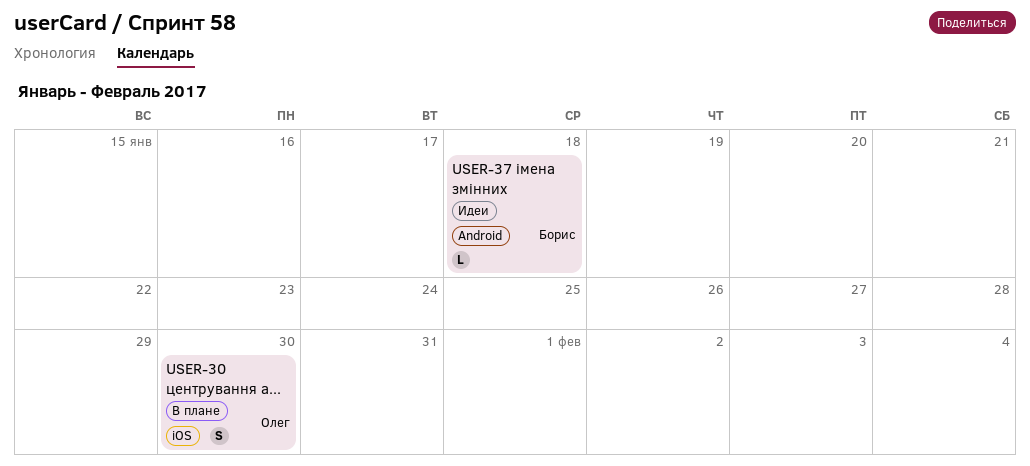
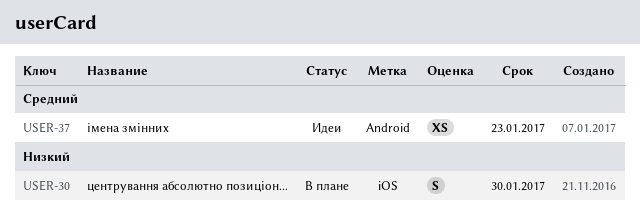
USER-37, estimate: L -> XS
USER-37, due: Jan 18 -> Jan 23

